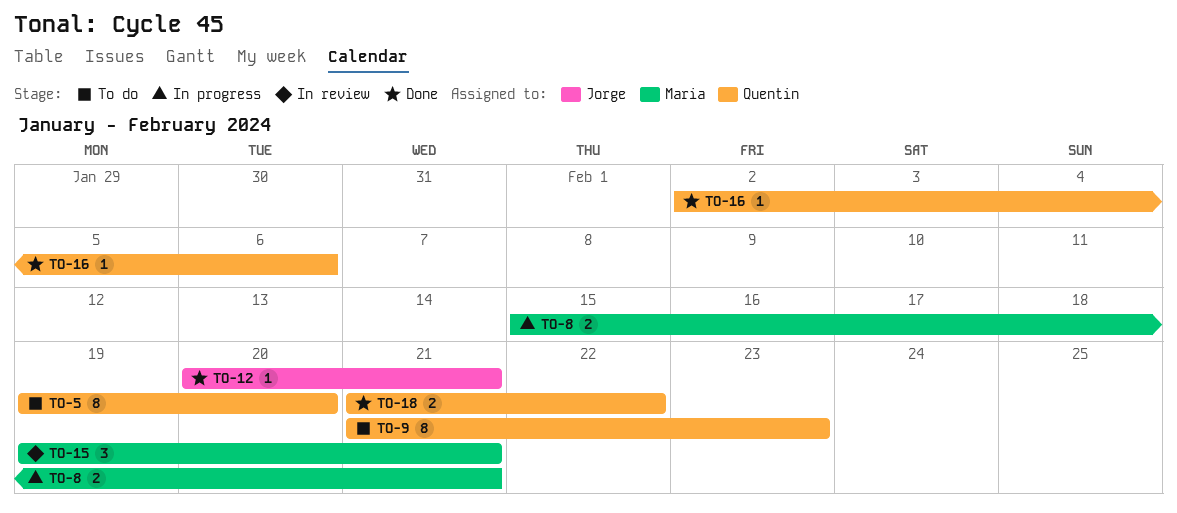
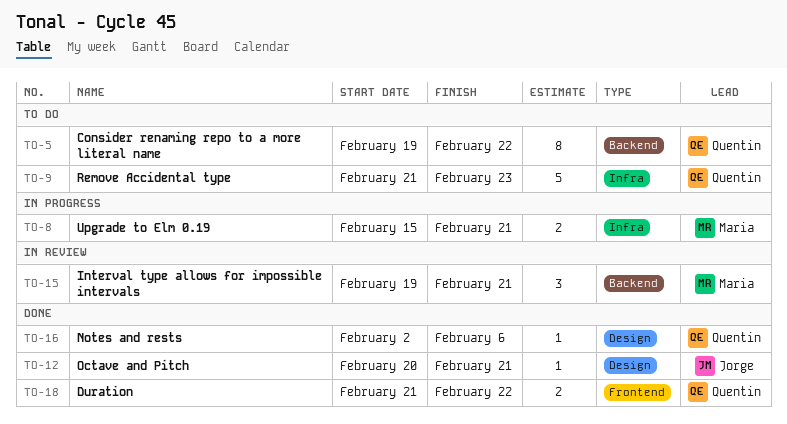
TO-5, due: Feb 20 -> Feb 22
TO-9, estimate: 8 -> 5

